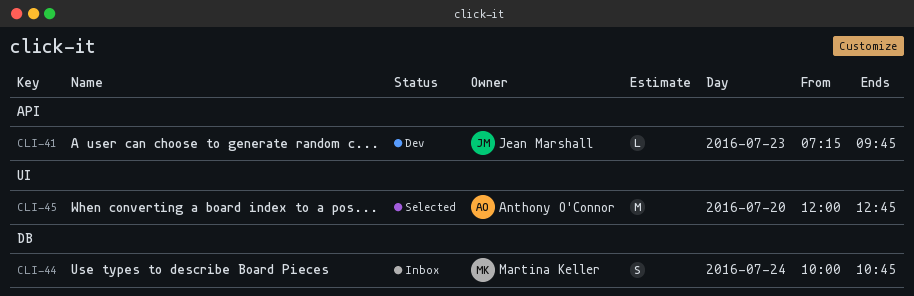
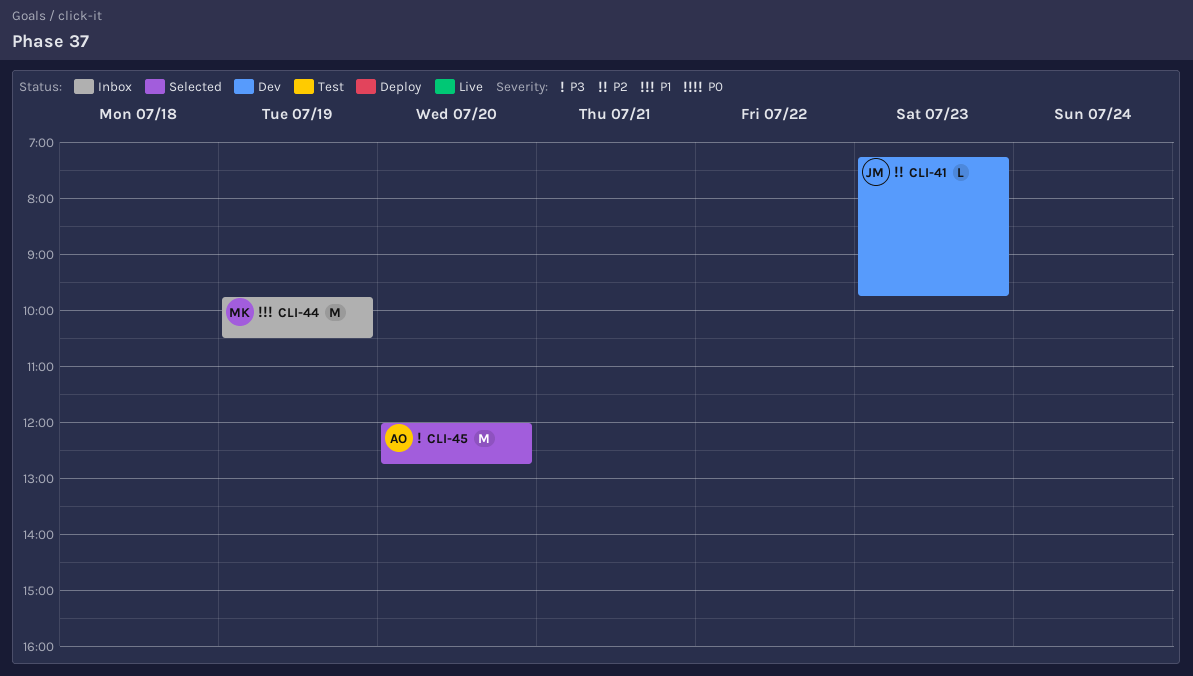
CLI-44, estimate: S -> M
CLI-44, day: Jul 24 -> Jul 19
CLI-44, begins: 10:00 -> 09:45
CLI-44, ends: 10:45 -> 10:30

